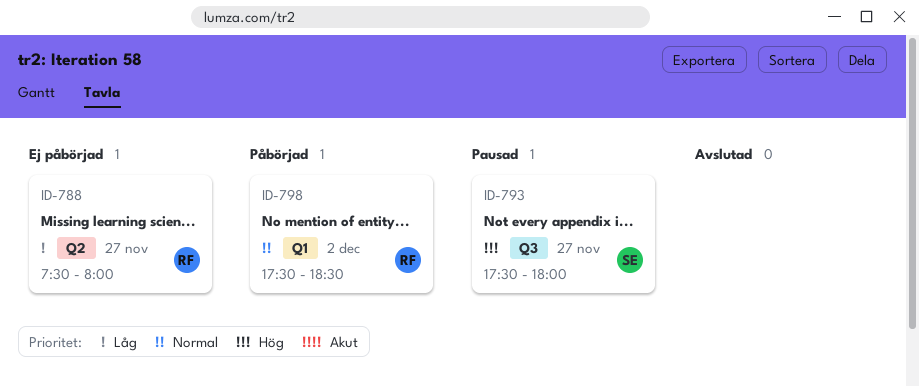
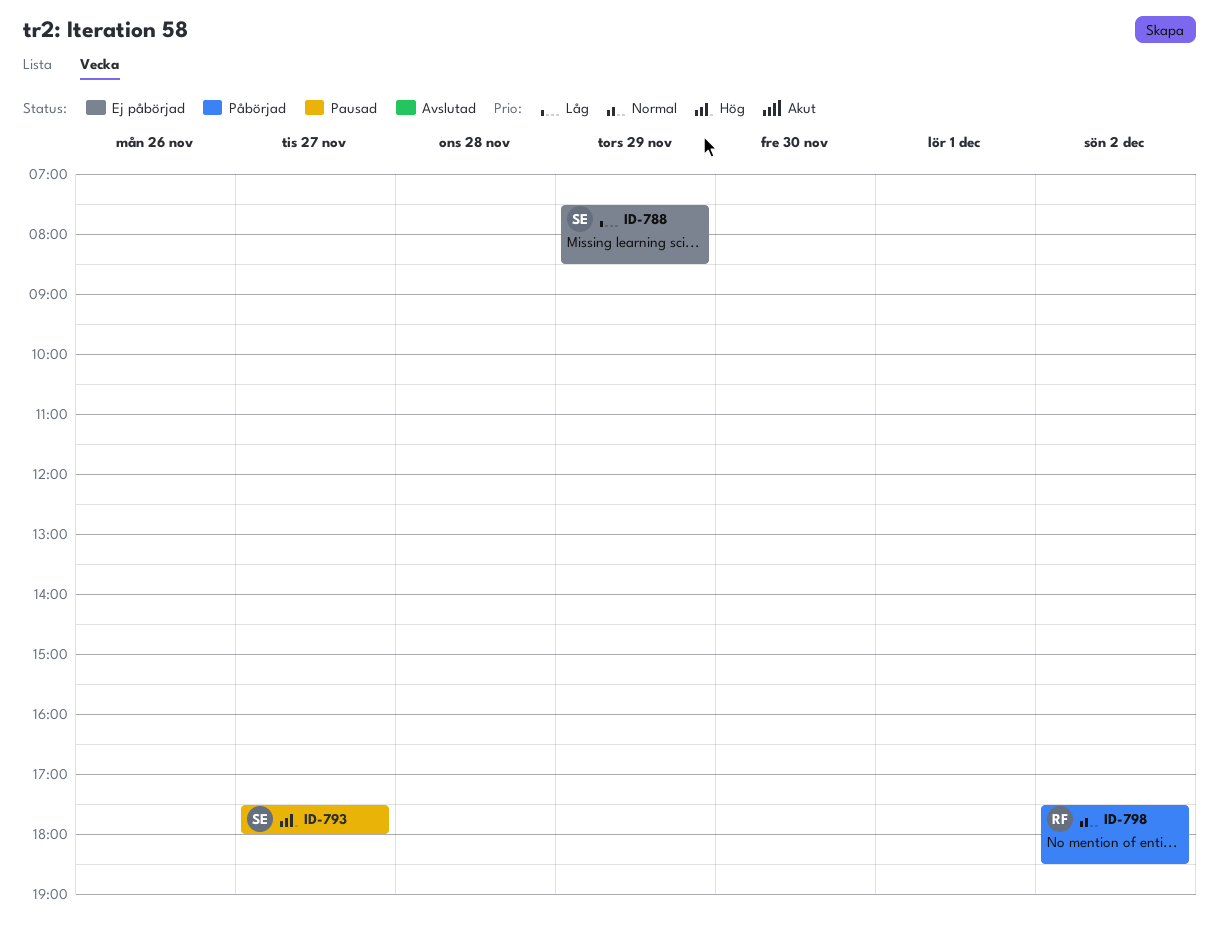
ID-788, owner: RF -> SE
ID-788, day: Nov 27 -> Nov 29
ID-788, ends: 08:00 -> 08:30

